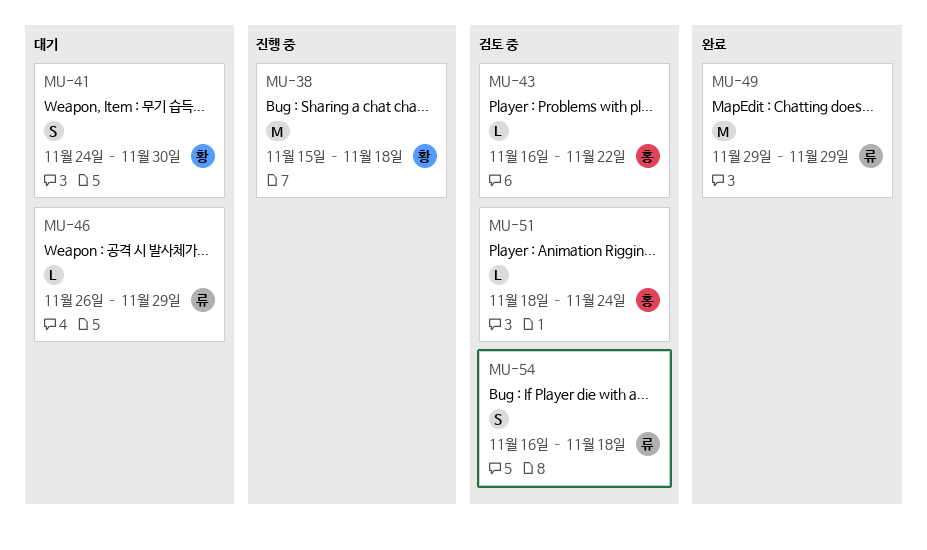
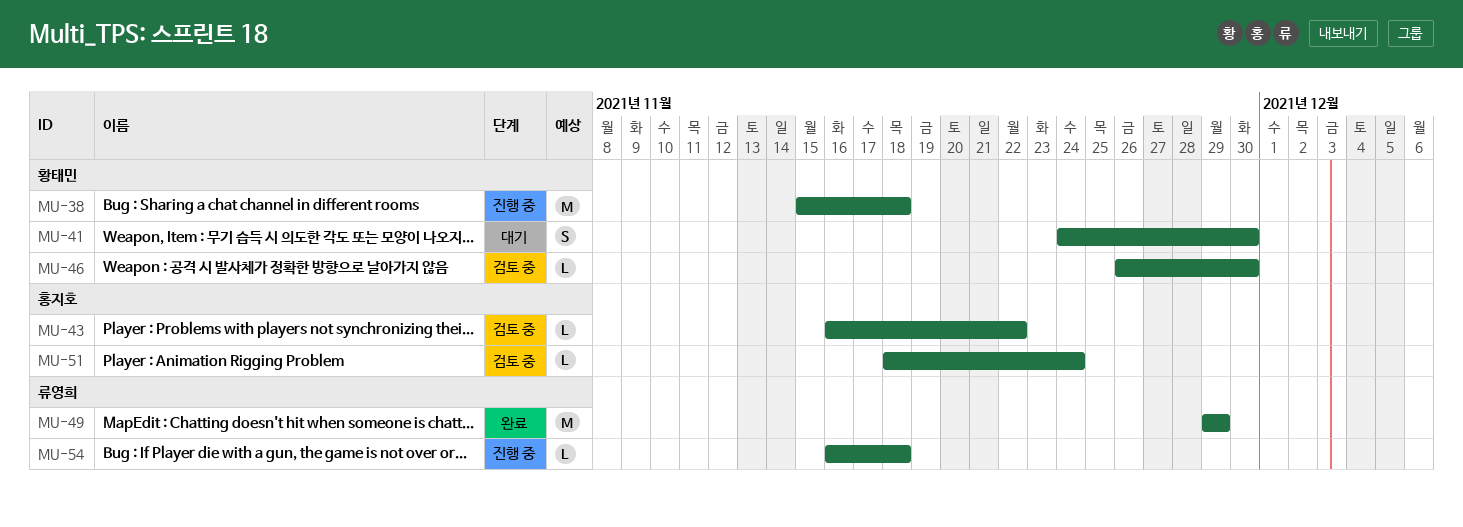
MU-46, status: 대기 -> 검토 중
MU-46, owner: 류영희 -> 황태민
MU-46, due: Nov 29 -> Nov 30
MU-54, status: 검토 중 -> 진행 중
MU-54, estimate: S -> L

